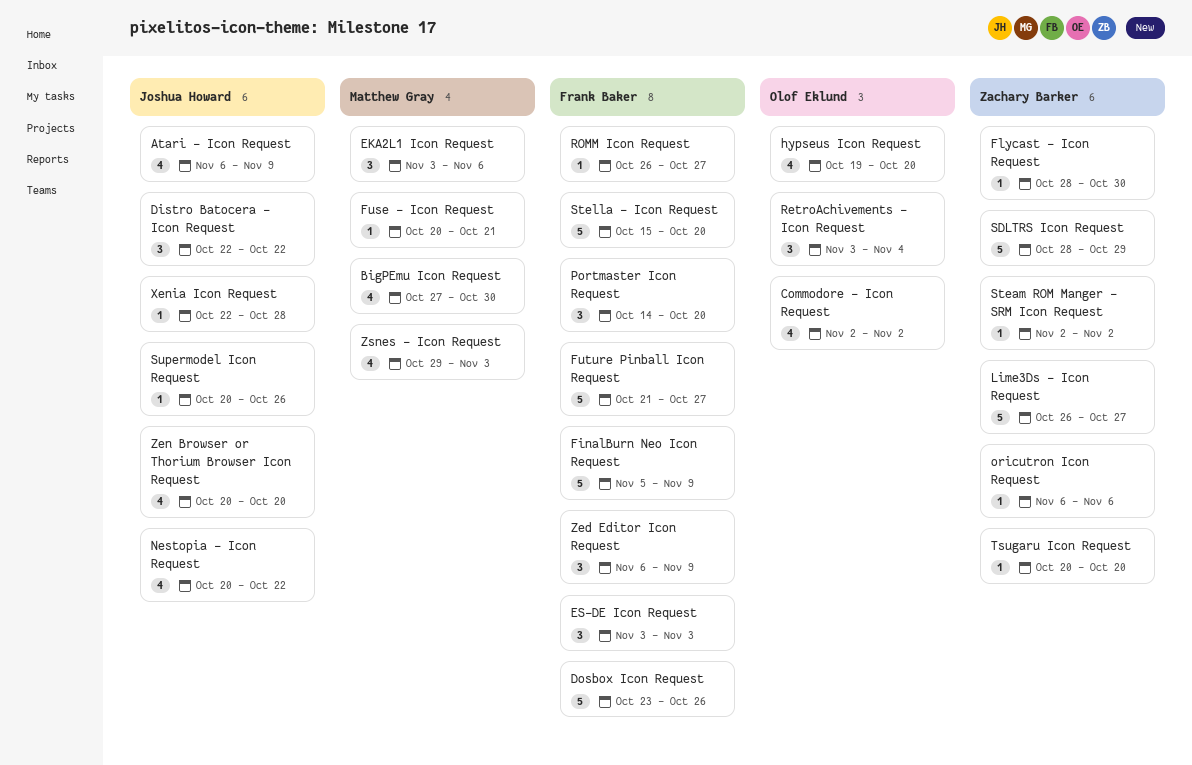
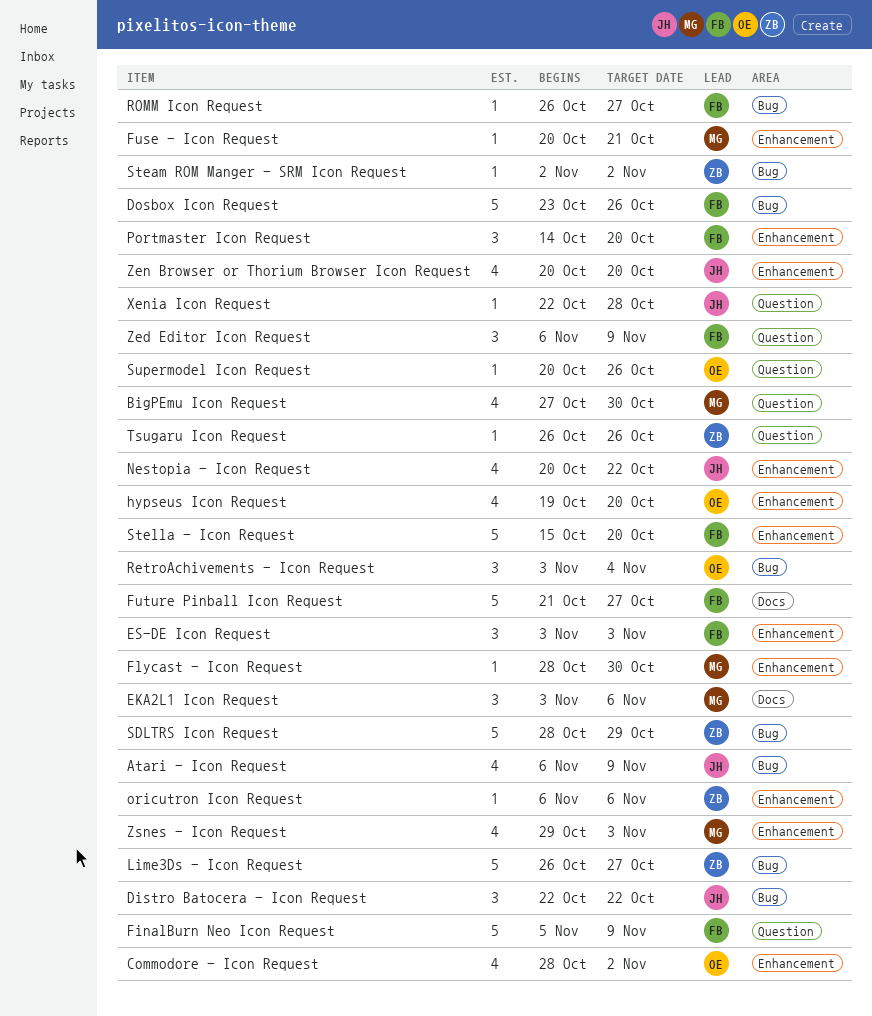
Commodore - Icon Request, start: Nov 2 -> Oct 28
Flycast - Icon Request, owner: Zachary Barker -> Matthew Gray
Supermodel Icon Request, owner: Joshua Howard -> Olof Eklund
Tsugaru Icon Request, start: Oct 20 -> Oct 26
Tsugaru Icon Request, due: Oct 20 -> Oct 26

